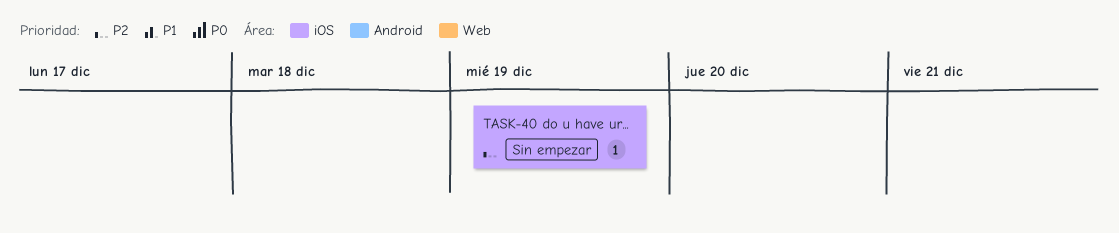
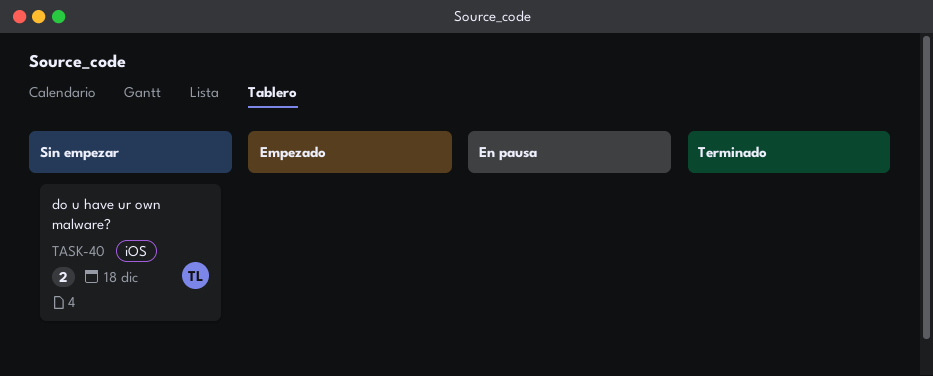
TASK-40, estimate: 1 -> 2
TASK-40, due: Dec 19 -> Dec 18

